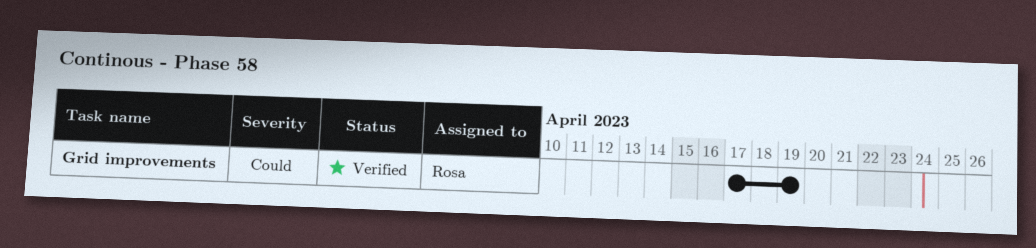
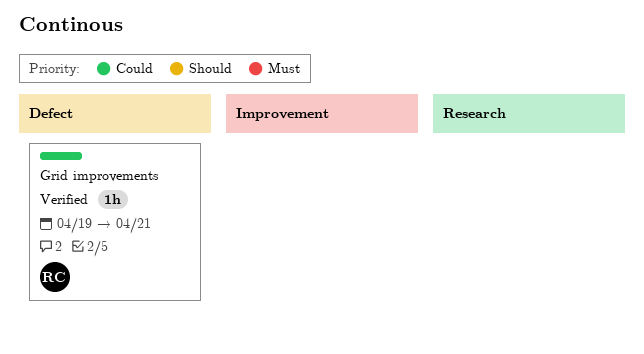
Grid improvements, start: Apr 17 -> Apr 19
Grid improvements, due: Apr 19 -> Apr 21

